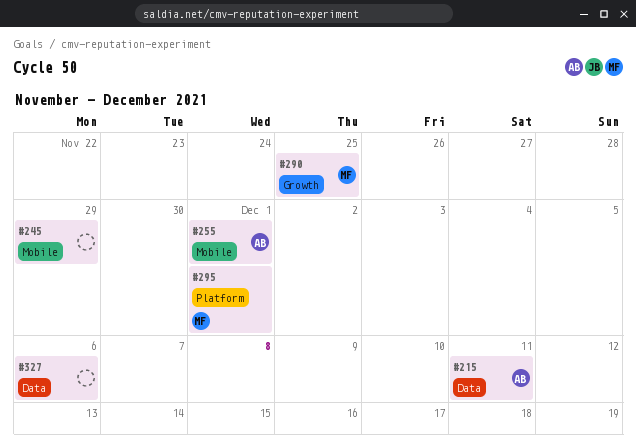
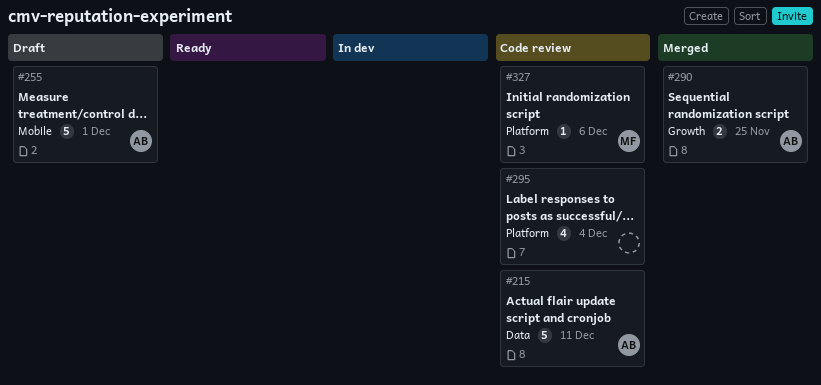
#245: present -> none
#290, owner: MF -> AB
#295, owner: MF -> none
#295, due: Dec 1 -> Dec 4
#327, owner: none -> MF
#327, label: Data -> Platform

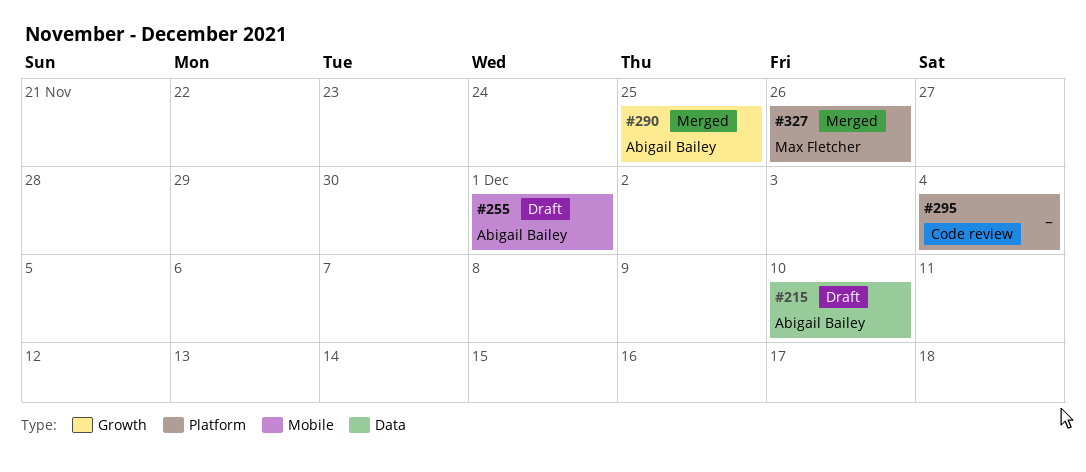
#215, status: Code review -> Draft
#215, due: Dec 11 -> Dec 10
#327, status: Code review -> Merged
#327, due: Dec 6 -> Nov 26

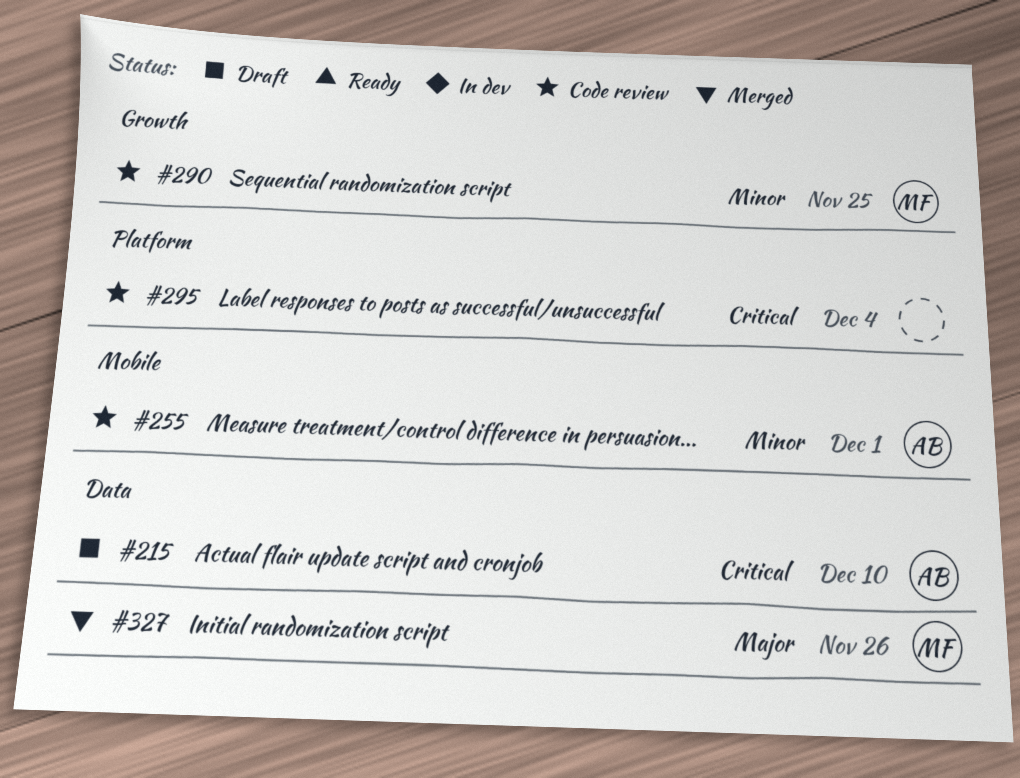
#255, status: Draft -> Code review
#290, status: Merged -> Code review
#290, owner: Abigail Bailey -> Max Fletcher
#327, label: Platform -> Data

